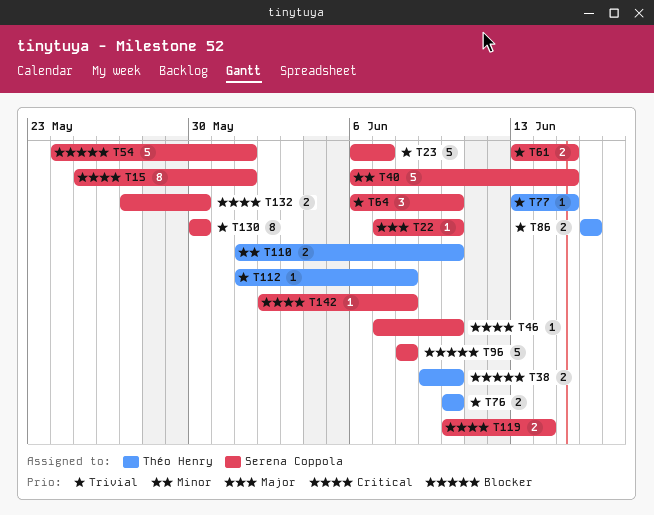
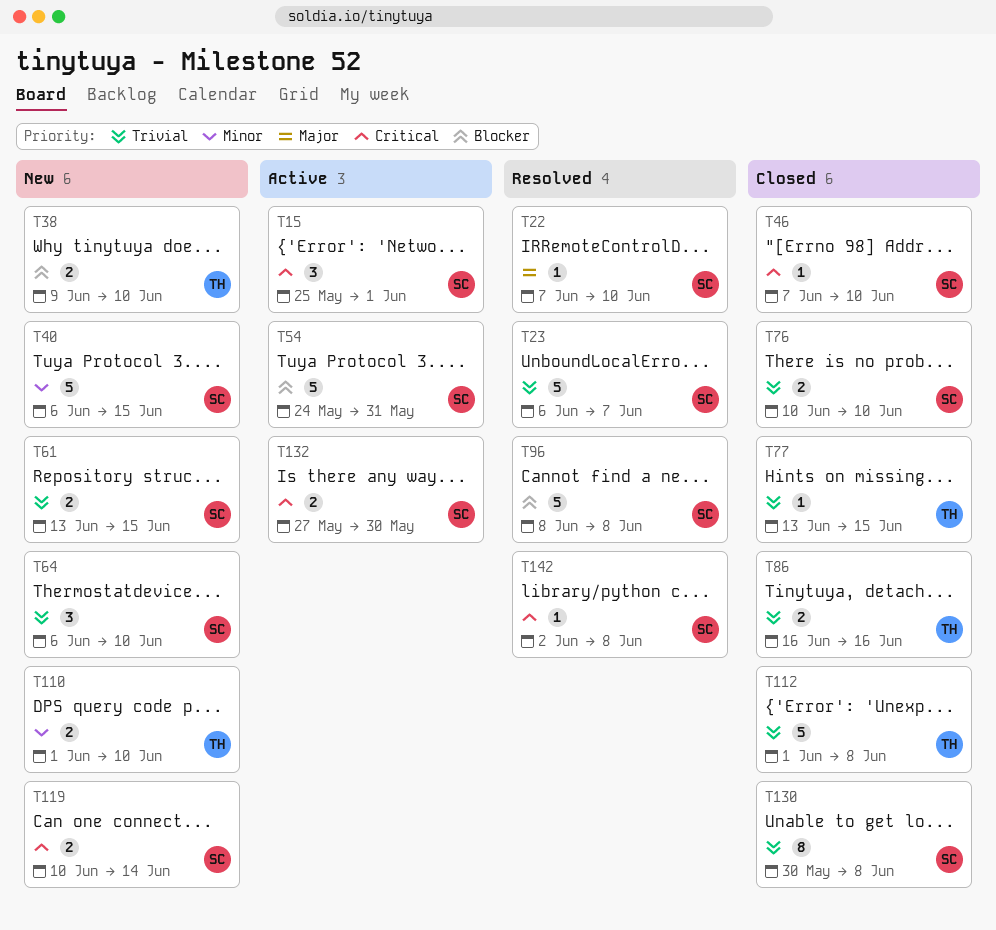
T15, estimate: 8 -> 3
T54, due: Jun 1 -> May 31
T76, owner: Théo Henry -> Serena Coppola
T112, estimate: 1 -> 5
T130, due: May 30 -> Jun 8

